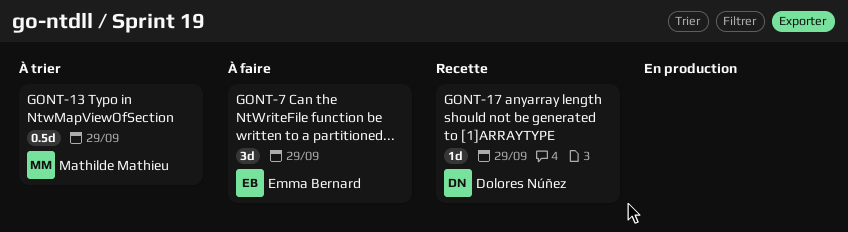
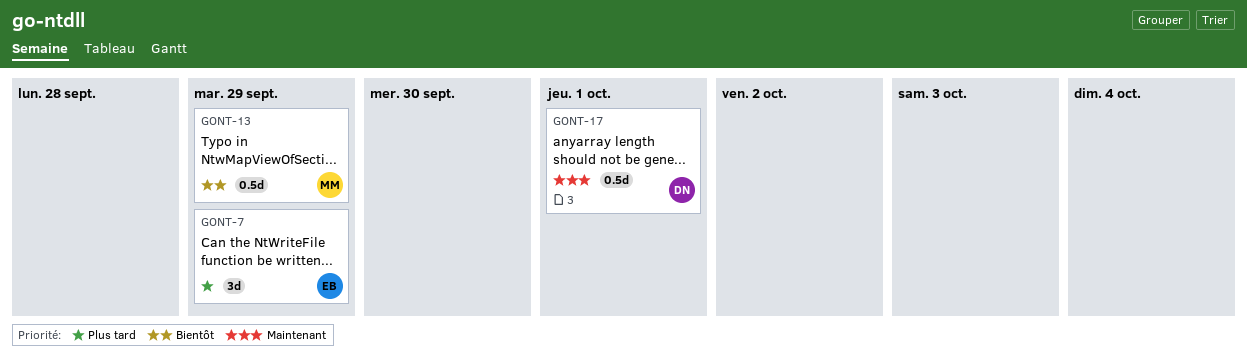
GONT-17, estimate: 1d -> 0.5d
GONT-17, due: Sep 29 -> Oct 1

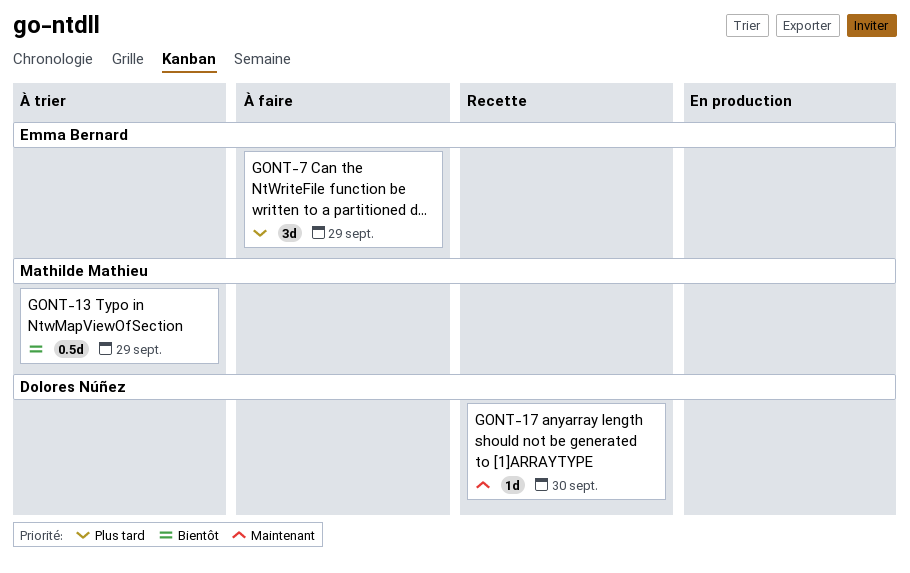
GONT-17, estimate: 0.5d -> 1d
GONT-17, due: Oct 1 -> Sep 30

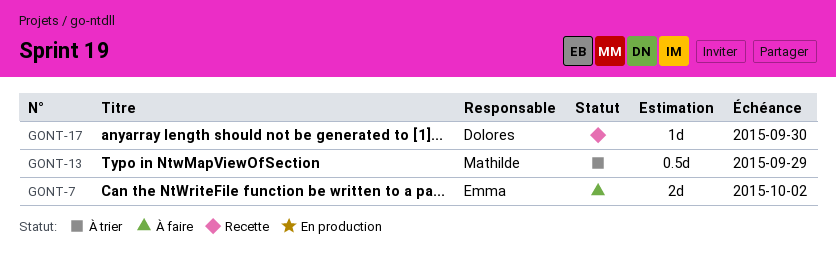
GONT-7, estimate: 3d -> 2d
GONT-7, due: Sep 29 -> Oct 2

